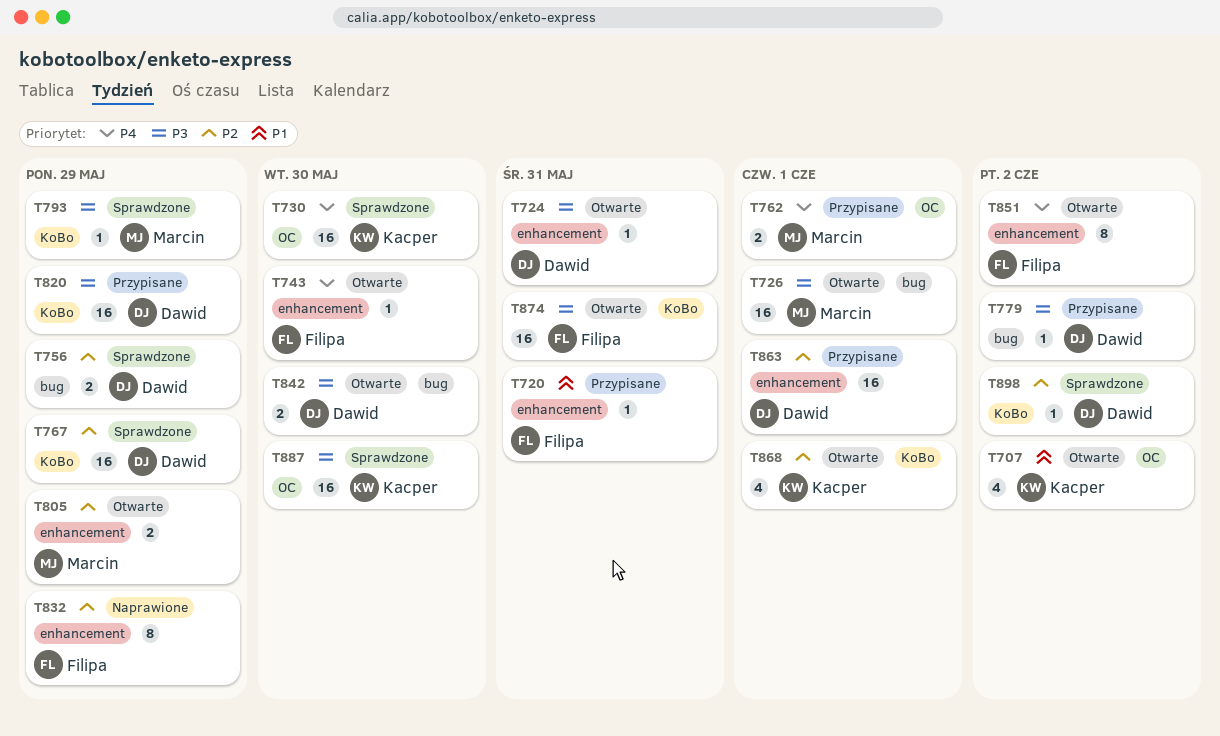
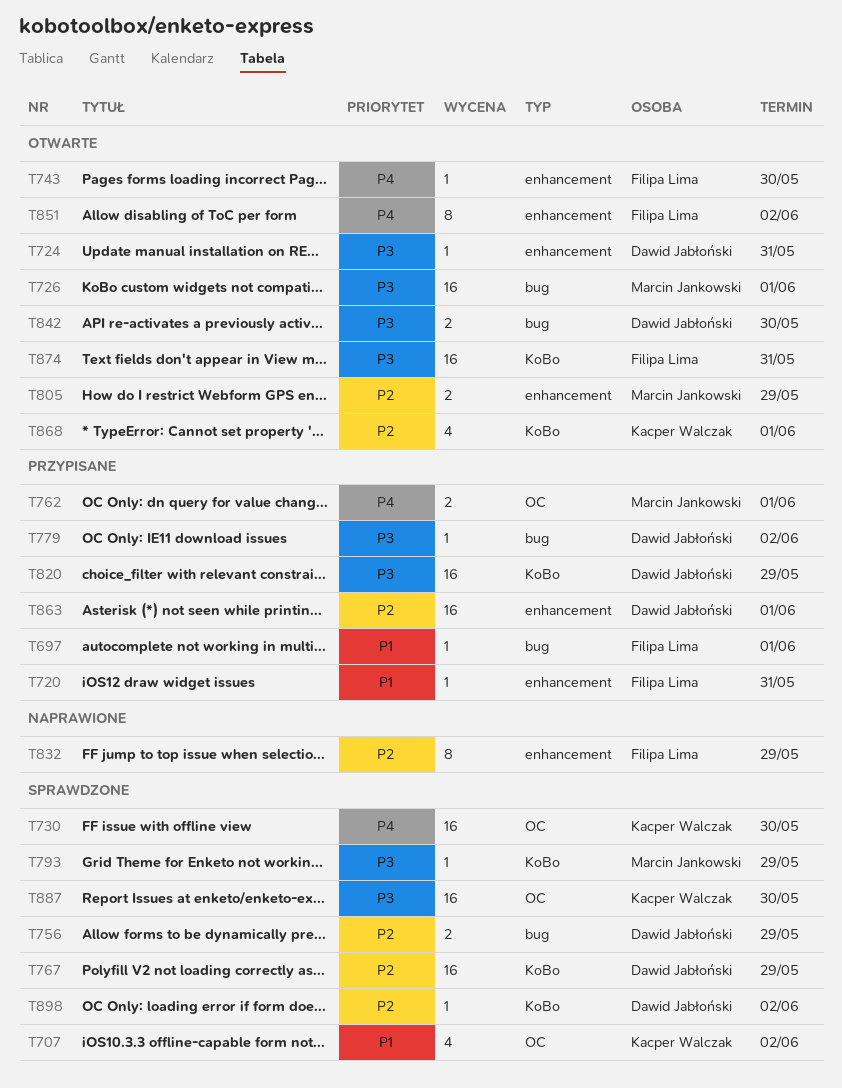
T697: none -> present
T707, status: Otwarte -> Sprawdzone

